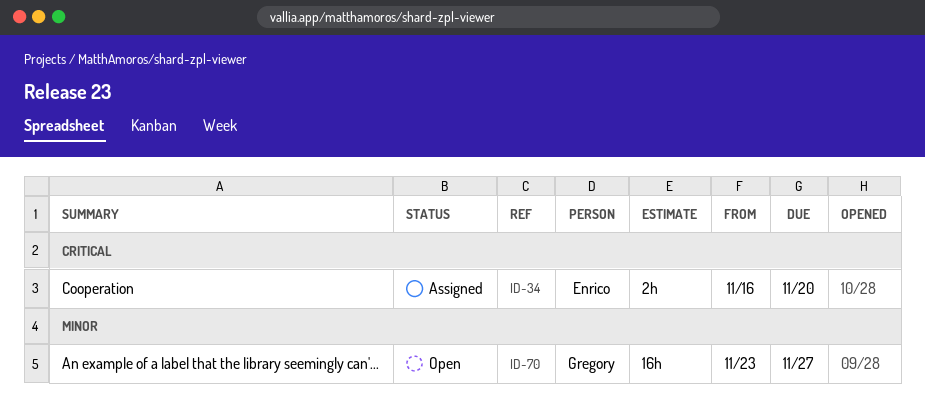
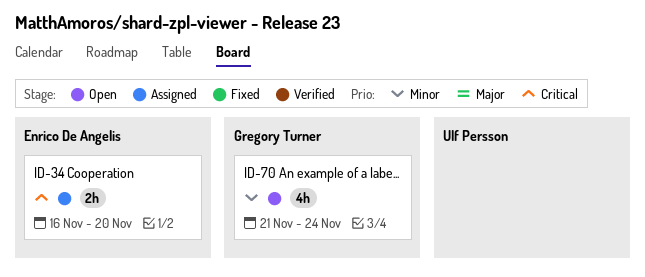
ID-70, estimate: 16h -> 4h
ID-70, start: Nov 23 -> Nov 21
ID-70, due: Nov 27 -> Nov 24

